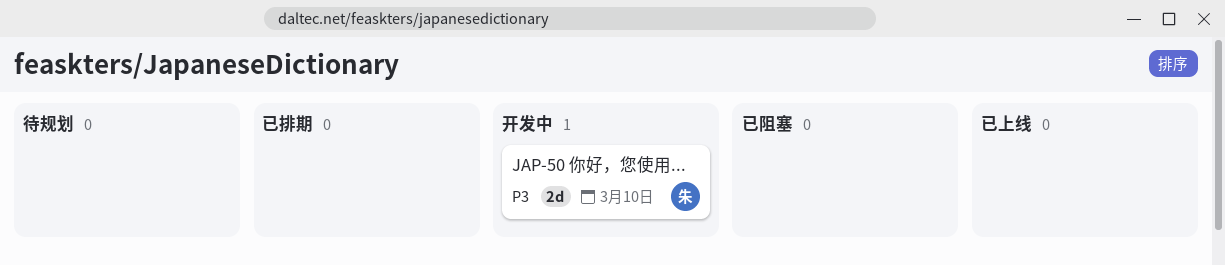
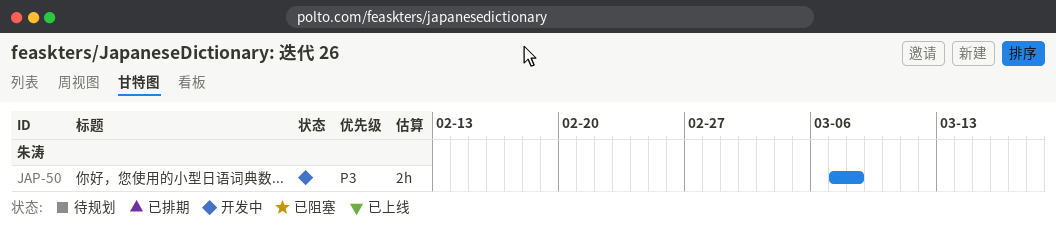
JAP-50, estimate: 2d -> 2h
JAP-50, due: Mar 10 -> Mar 8

